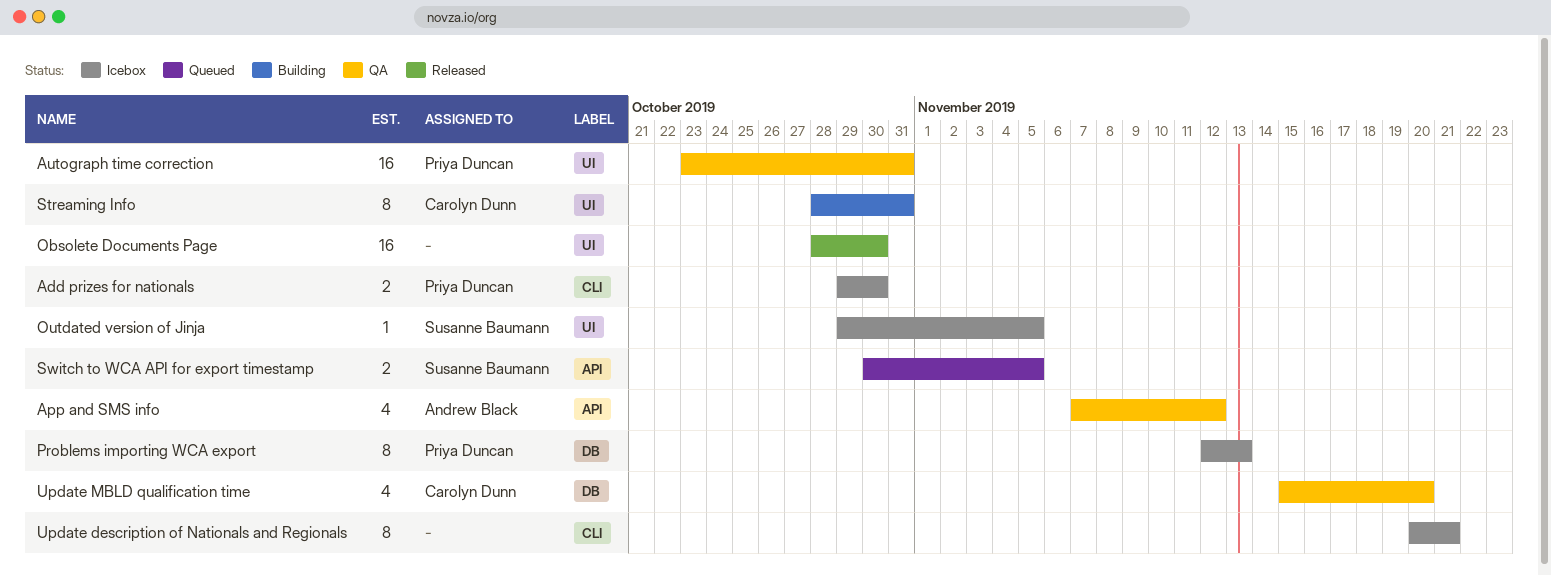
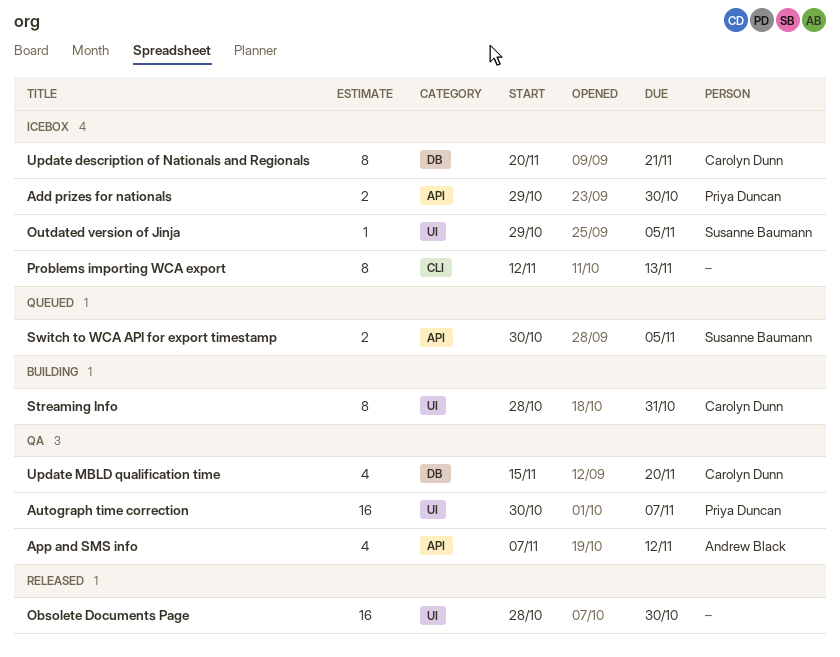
Add prizes for nationals, label: CLI -> API
Autograph time correction, start: Oct 23 -> Oct 30
Autograph time correction, due: Oct 31 -> Nov 7
Problems importing WCA export, owner: Priya Duncan -> none
Problems importing WCA export, label: DB -> CLI
Update description of Nationals and Regionals, owner: none -> Carolyn Dunn
Update description of Nationals and Regionals, label: CLI -> DB

